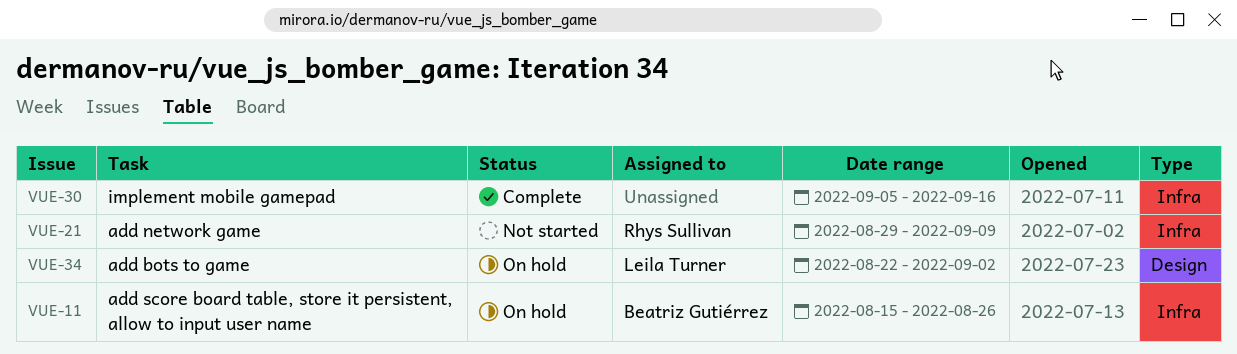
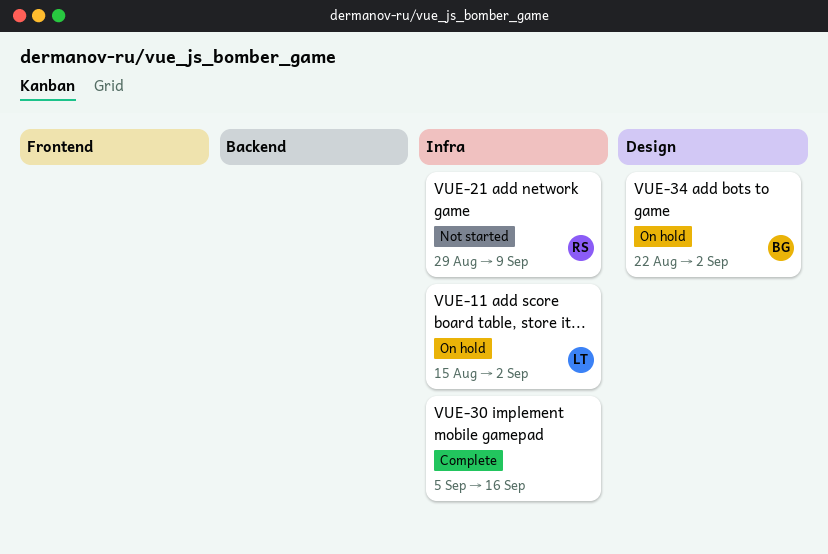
VUE-11, owner: Beatriz Gutiérrez -> Leila Turner
VUE-11, due: Aug 26 -> Sep 2
VUE-34, owner: Leila Turner -> Beatriz Gutiérrez

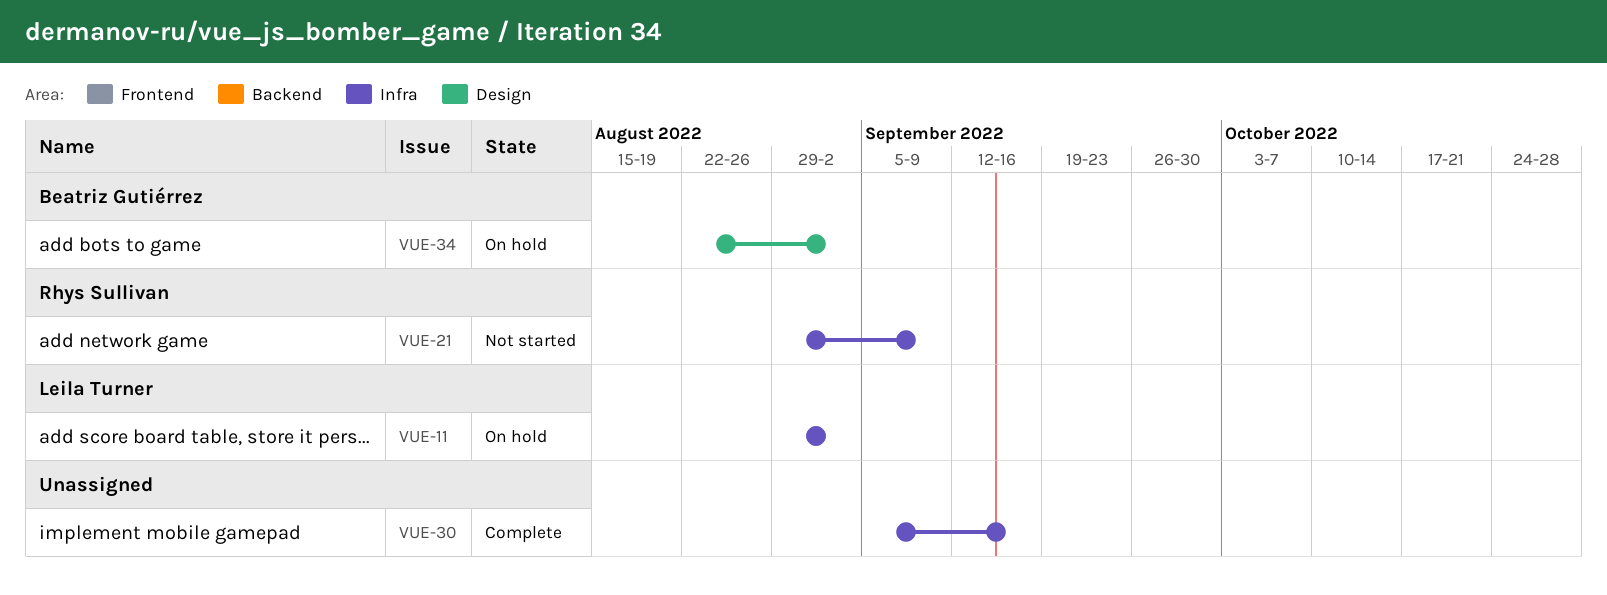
VUE-11, start: Aug 15 -> Aug 29

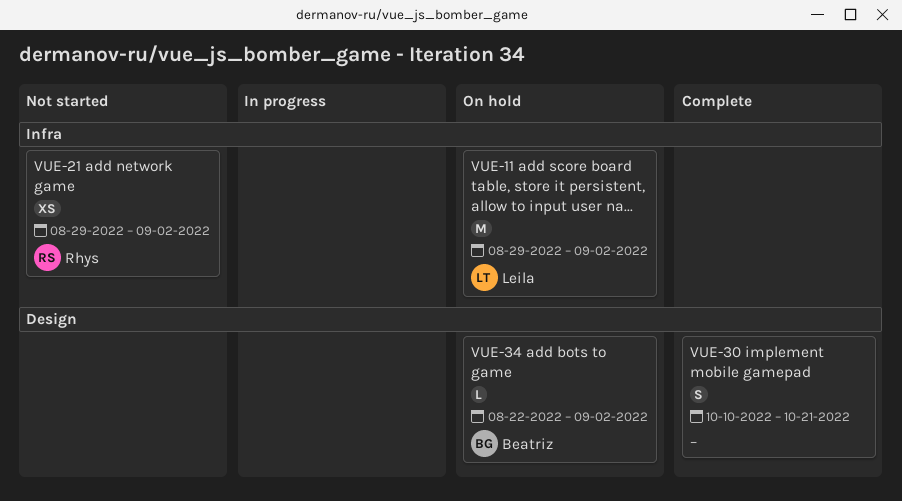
VUE-21, due: Sep 9 -> Sep 2
VUE-30, label: Infra -> Design
VUE-30, start: Sep 5 -> Oct 10
VUE-30, due: Sep 16 -> Oct 21

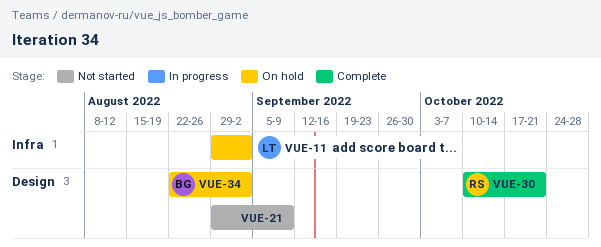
VUE-21, owner: Rhys -> none
VUE-21, label: Infra -> Design
VUE-21, due: Sep 2 -> Sep 9
VUE-30, owner: none -> Rhys

